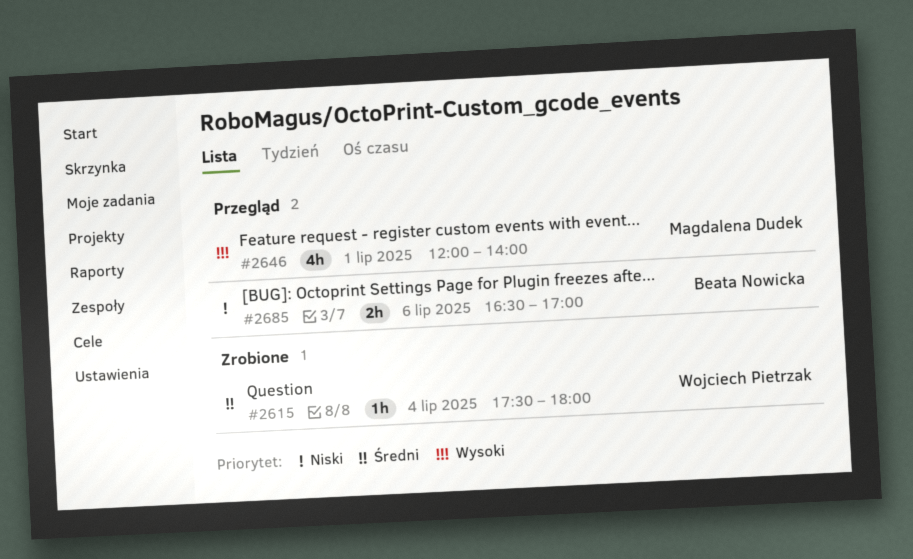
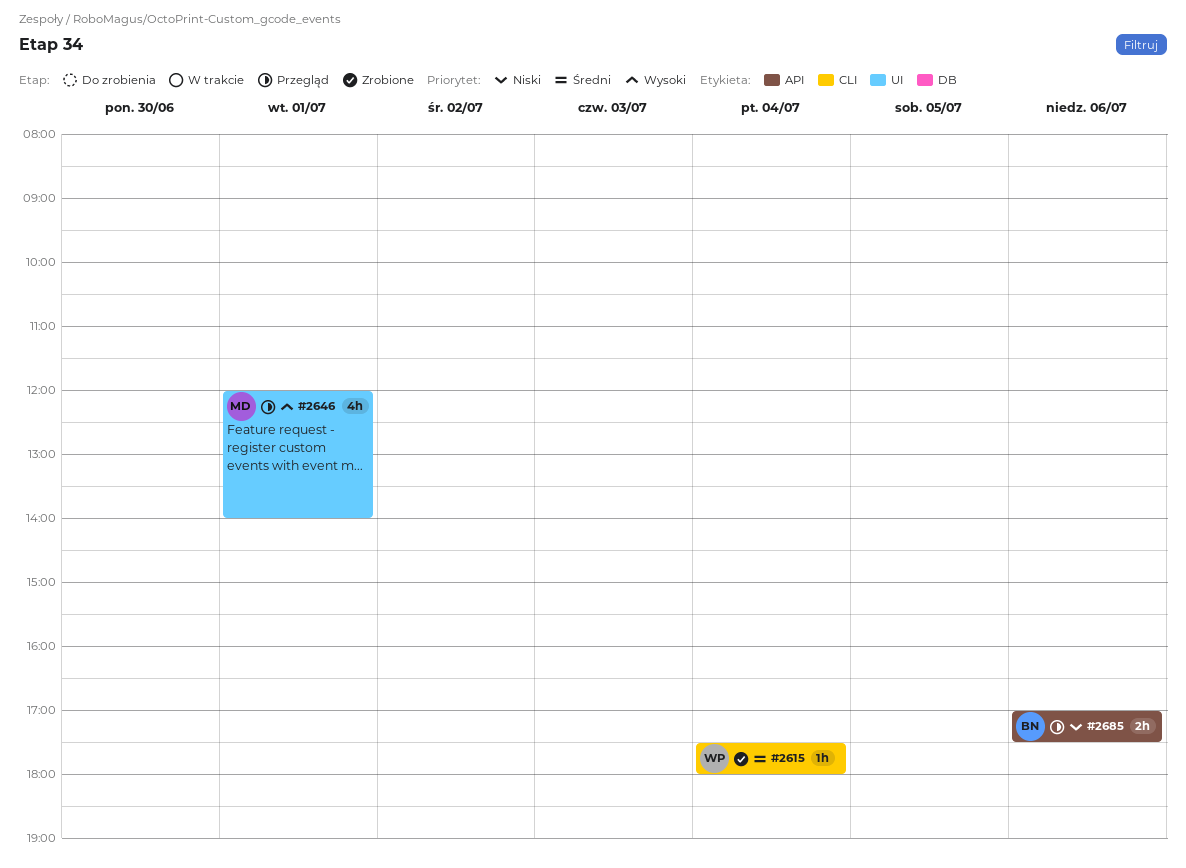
#2685, begins: 16:30 -> 17:00
#2685, ends: 17:00 -> 17:30

